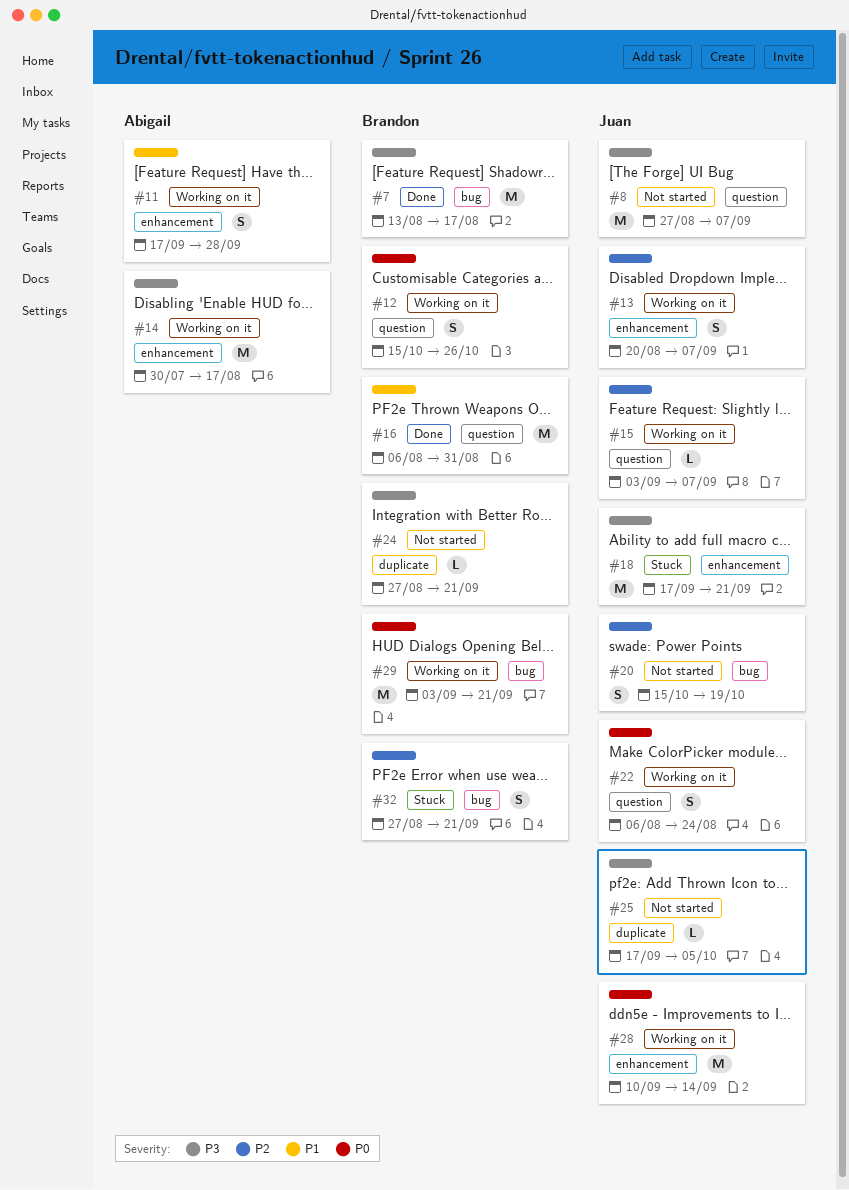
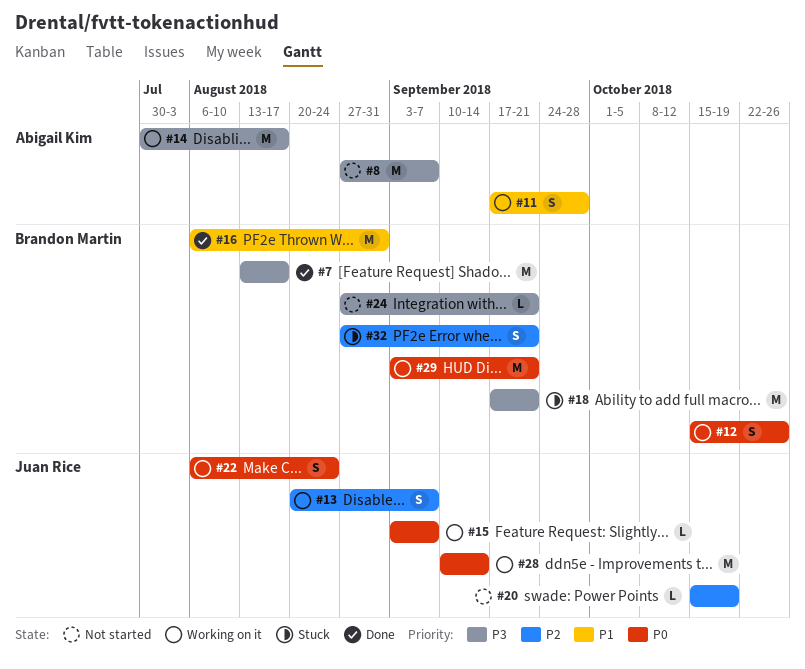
#8, owner: Juan Rice -> Abigail Kim
#15, priority: P2 -> P0
#18, owner: Juan Rice -> Brandon Martin
#20, estimate: S -> L
#25: present -> none

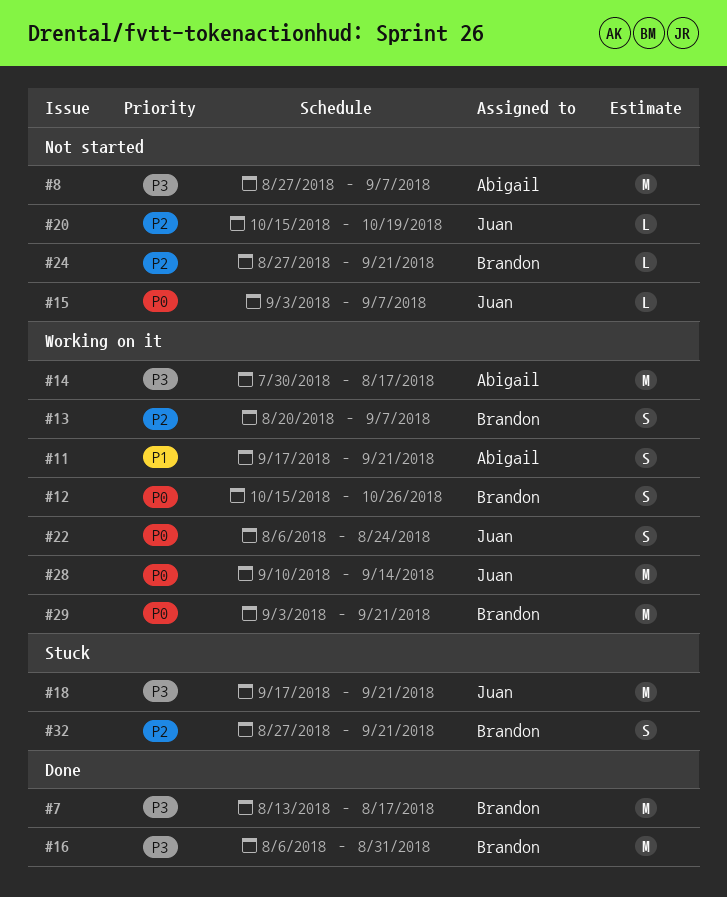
#11, due: Sep 28 -> Sep 21
#13, owner: Juan Rice -> Brandon Martin
#15, status: Working on it -> Not started
#16, priority: P1 -> P3
#18, owner: Brandon Martin -> Juan Rice
#24, priority: P3 -> P2

